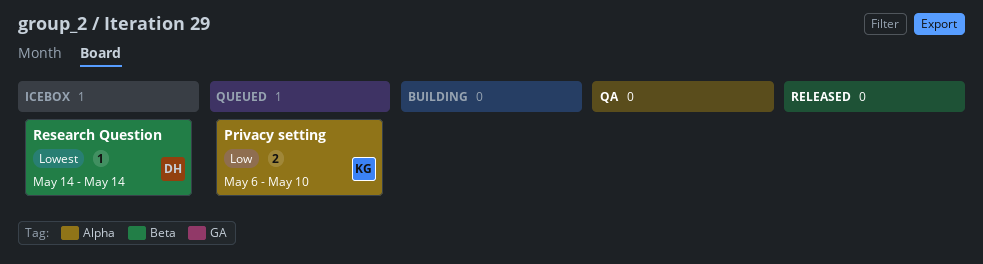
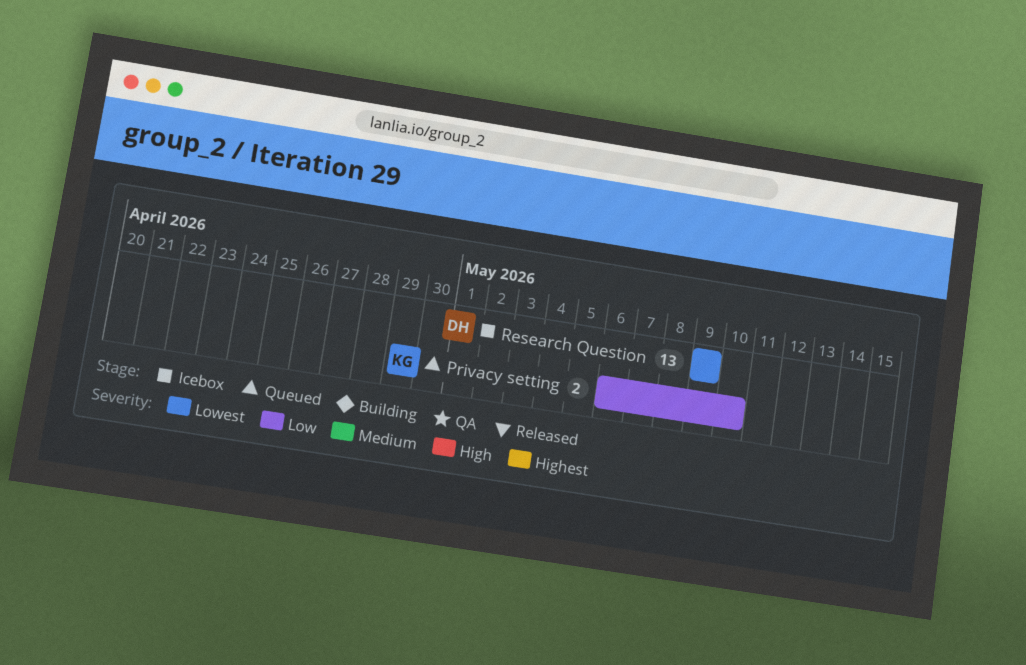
Research Question, estimate: 1 -> 13
Research Question, start: May 14 -> May 9
Research Question, due: May 14 -> May 9

